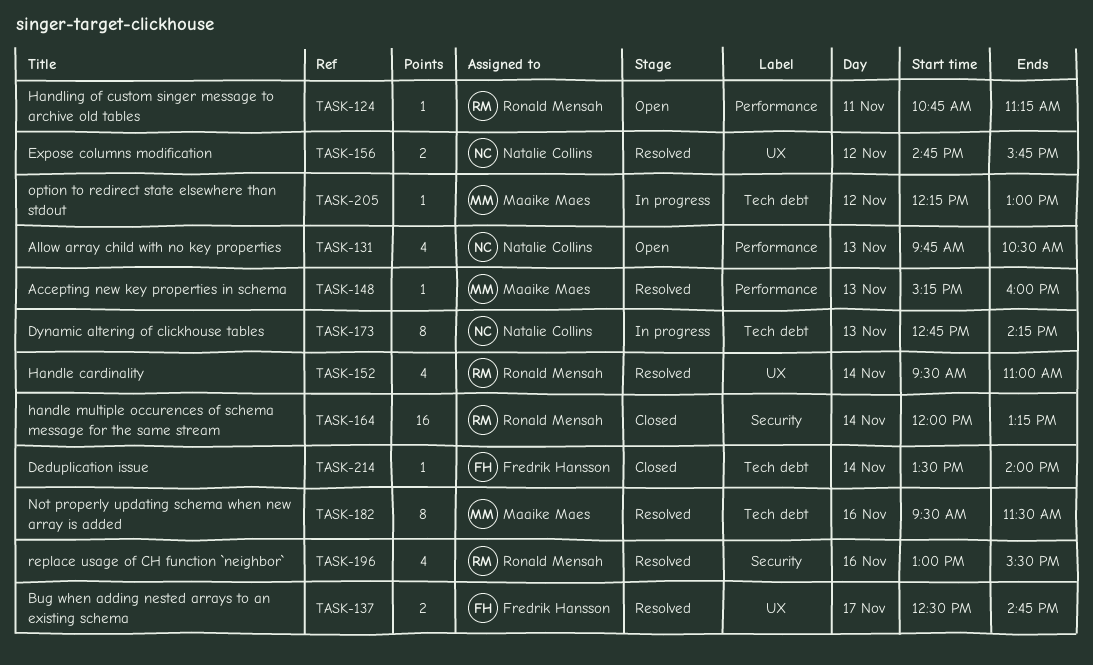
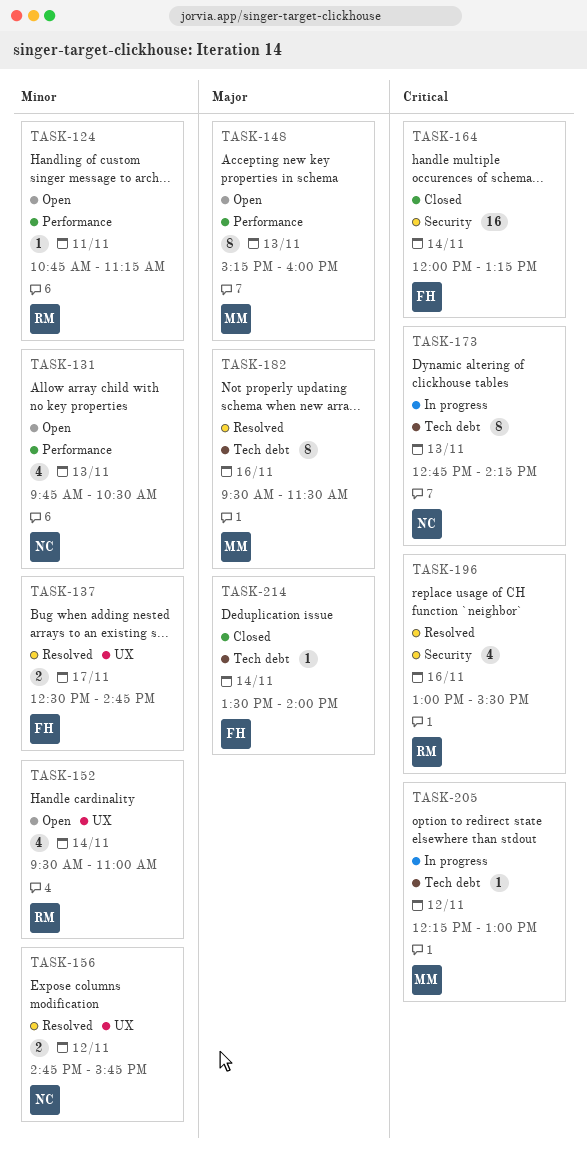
TASK-148, status: Resolved -> Open
TASK-148, estimate: 1 -> 8
TASK-152, status: Resolved -> Open
TASK-164, owner: Ronald Mensah -> Fredrik Hansson

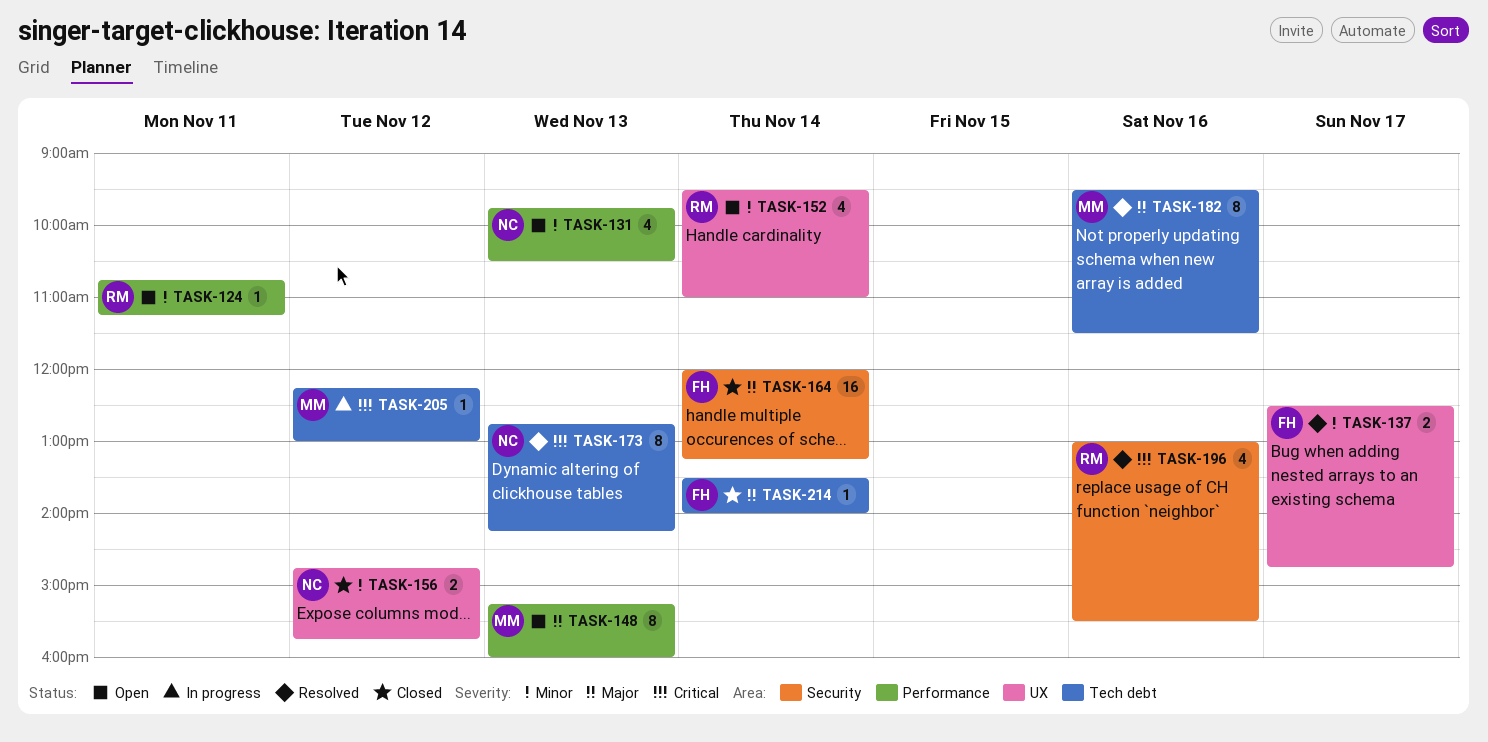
TASK-156, status: Resolved -> Closed
TASK-164, priority: Critical -> Major
TASK-173, status: In progress -> Resolved

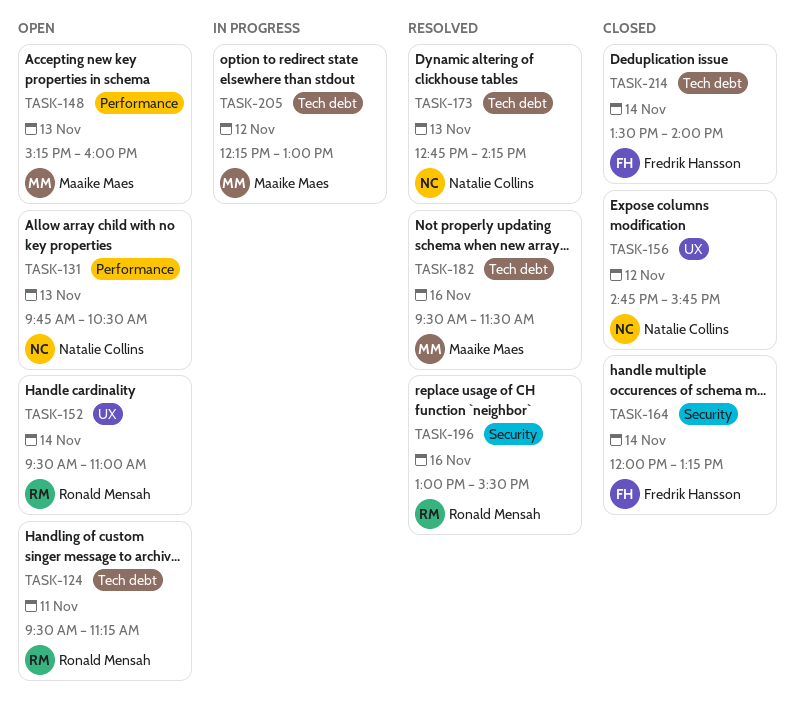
TASK-124, label: Performance -> Tech debt
TASK-124, begins: 10:45 -> 09:30
TASK-137: present -> none

